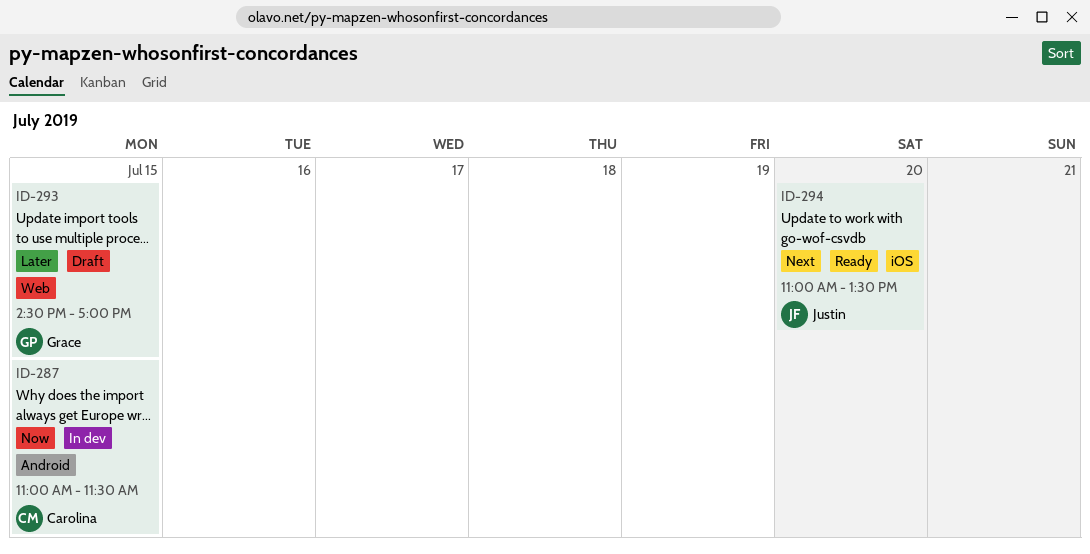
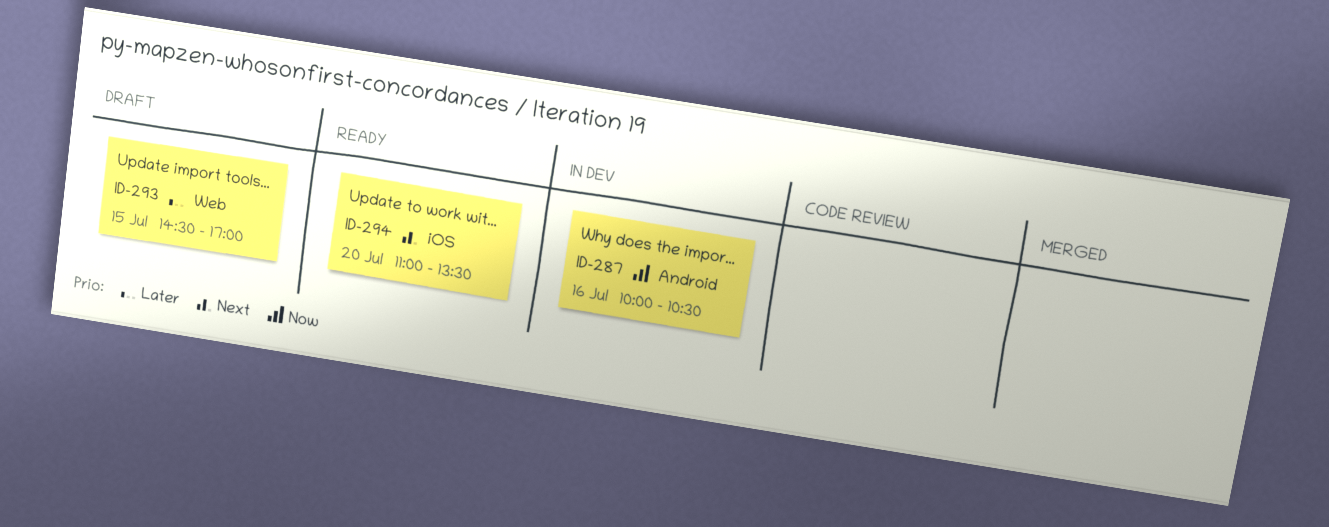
ID-287, day: Jul 15 -> Jul 16
ID-287, begins: 11:00 -> 10:00
ID-287, ends: 11:30 -> 10:30

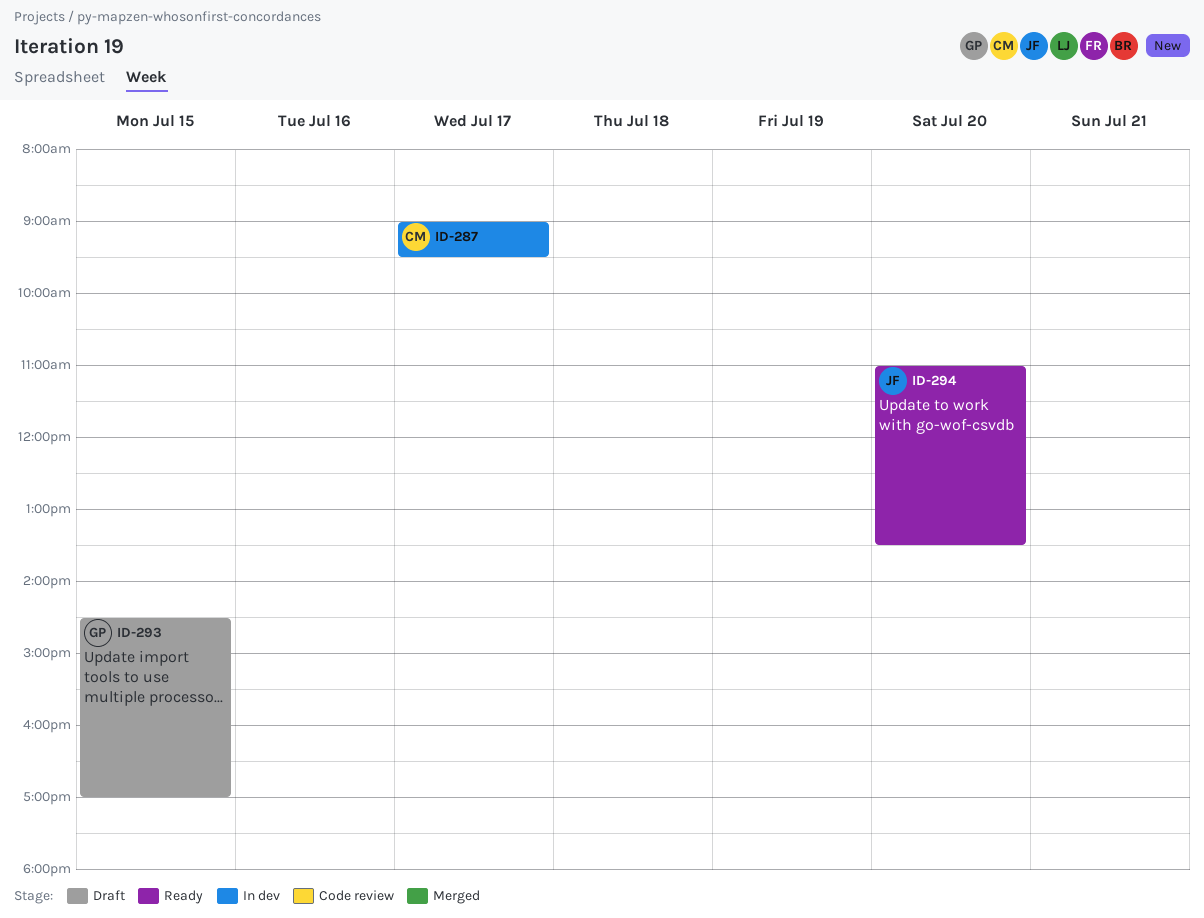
ID-287, day: Jul 16 -> Jul 17
ID-287, begins: 10:00 -> 09:00
ID-287, ends: 10:30 -> 09:30

